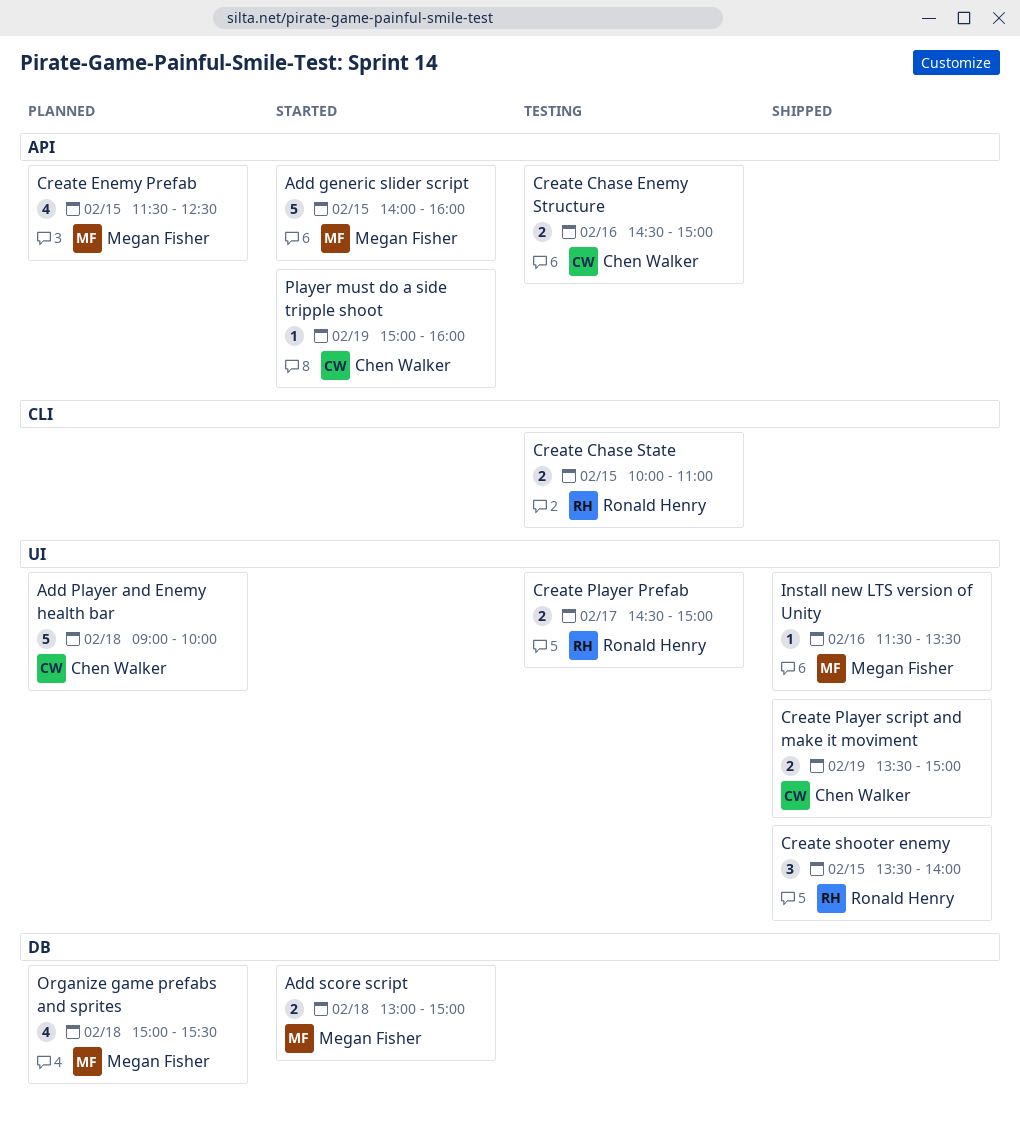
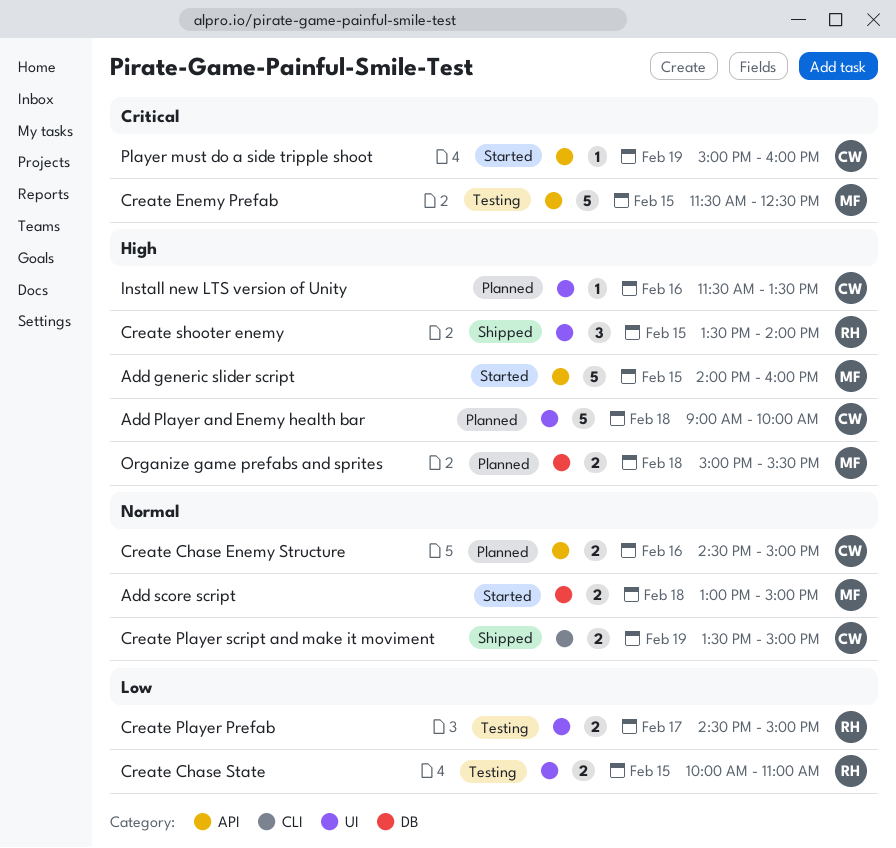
Create Chase Enemy Structure, status: Testing -> Planned
Create Chase State, label: CLI -> UI
Create Enemy Prefab, status: Planned -> Testing
Create Enemy Prefab, estimate: 4 -> 5
Create Player script and make it moviment, label: UI -> CLI
Install new LTS version of Unity, status: Shipped -> Planned
Install new LTS version of Unity, owner: Megan Fisher -> Chen Walker
Organize game prefabs and sprites, estimate: 4 -> 2

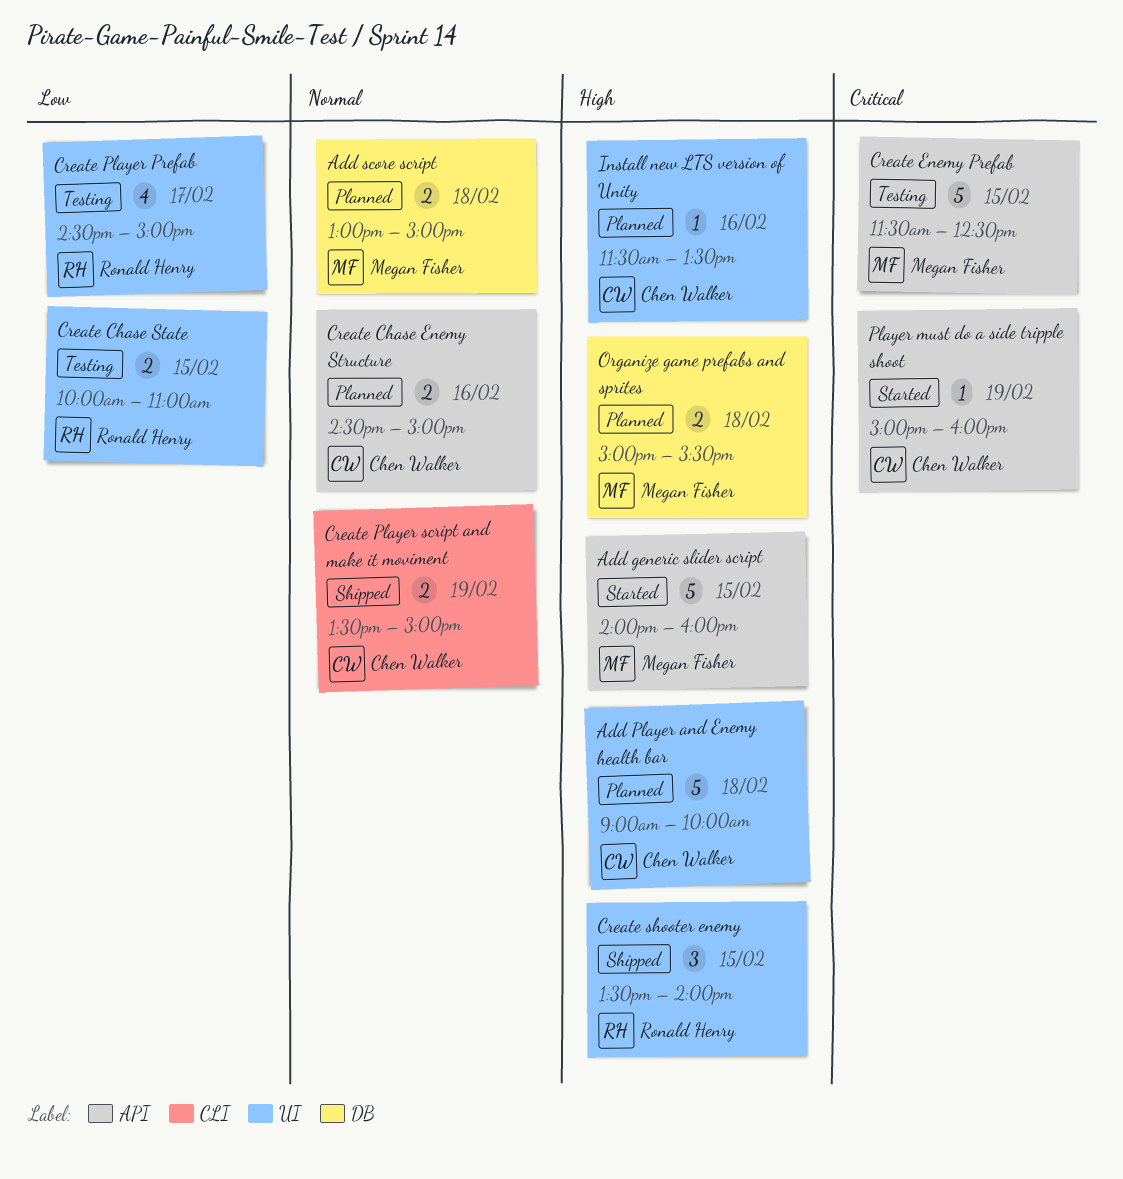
Add score script, status: Started -> Planned
Create Player Prefab, estimate: 2 -> 4

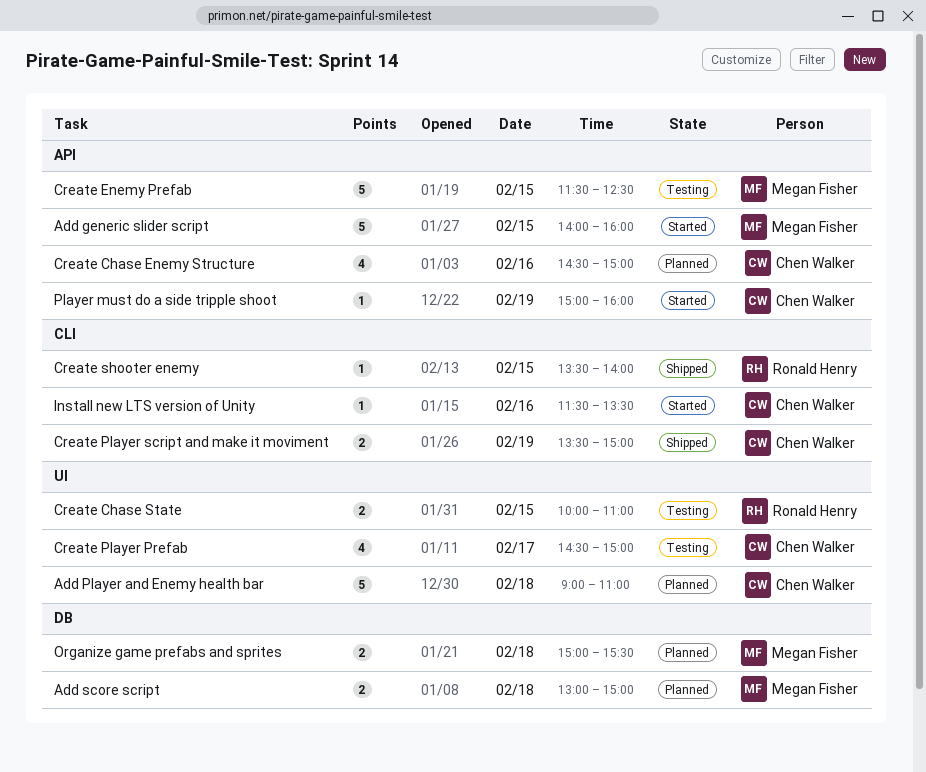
Add Player and Enemy health bar, ends: 10:00 -> 11:00
Create Chase Enemy Structure, estimate: 2 -> 4
Create Player Prefab, owner: Ronald Henry -> Chen Walker
Create shooter enemy, label: UI -> CLI
Create shooter enemy, estimate: 3 -> 1
Install new LTS version of Unity, status: Planned -> Started
Install new LTS version of Unity, label: UI -> CLI

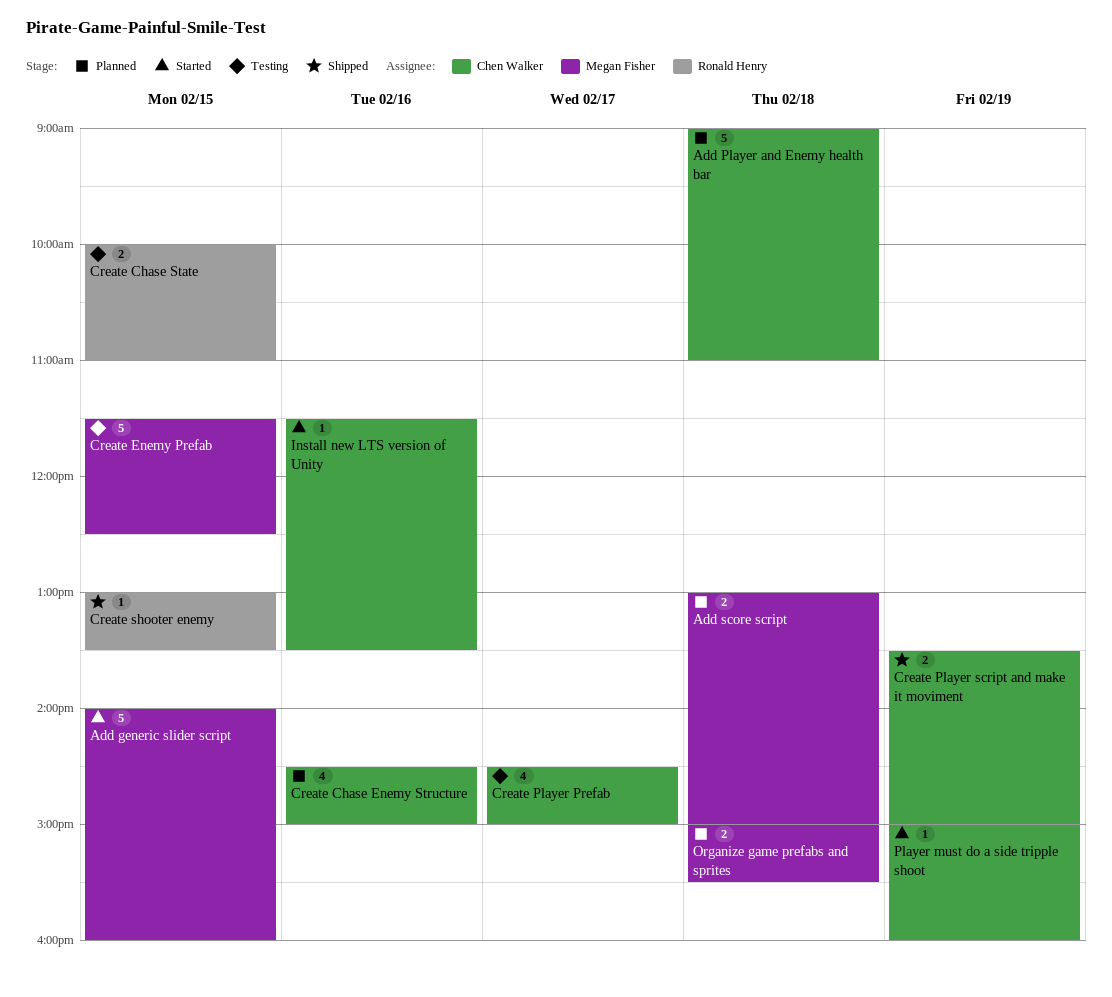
Create shooter enemy, begins: 13:30 -> 13:00
Create shooter enemy, ends: 14:00 -> 13:30

